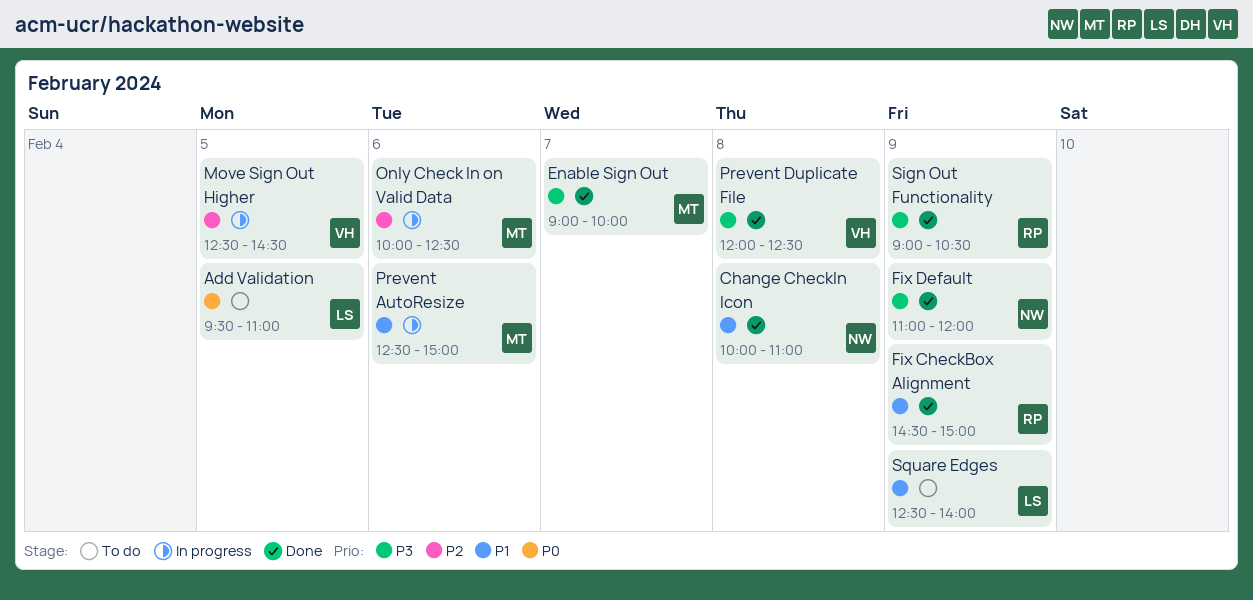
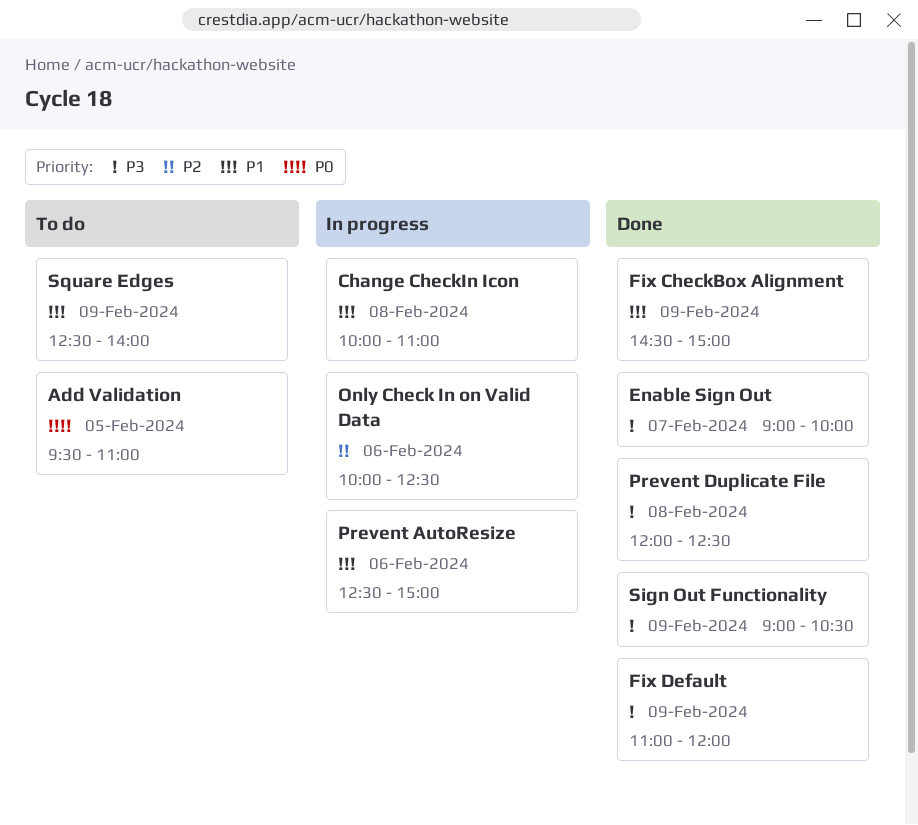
Change CheckIn Icon, status: Done -> In progress
Move Sign Out Higher: present -> none

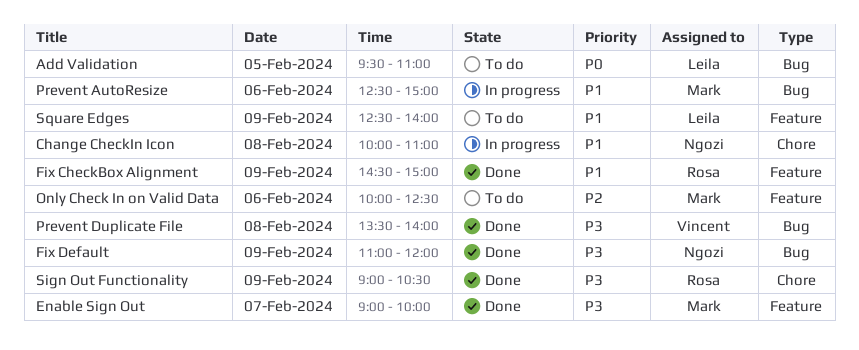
Only Check In on Valid Data, status: In progress -> To do
Prevent Duplicate File, begins: 12:00 -> 13:30
Prevent Duplicate File, ends: 12:30 -> 14:00

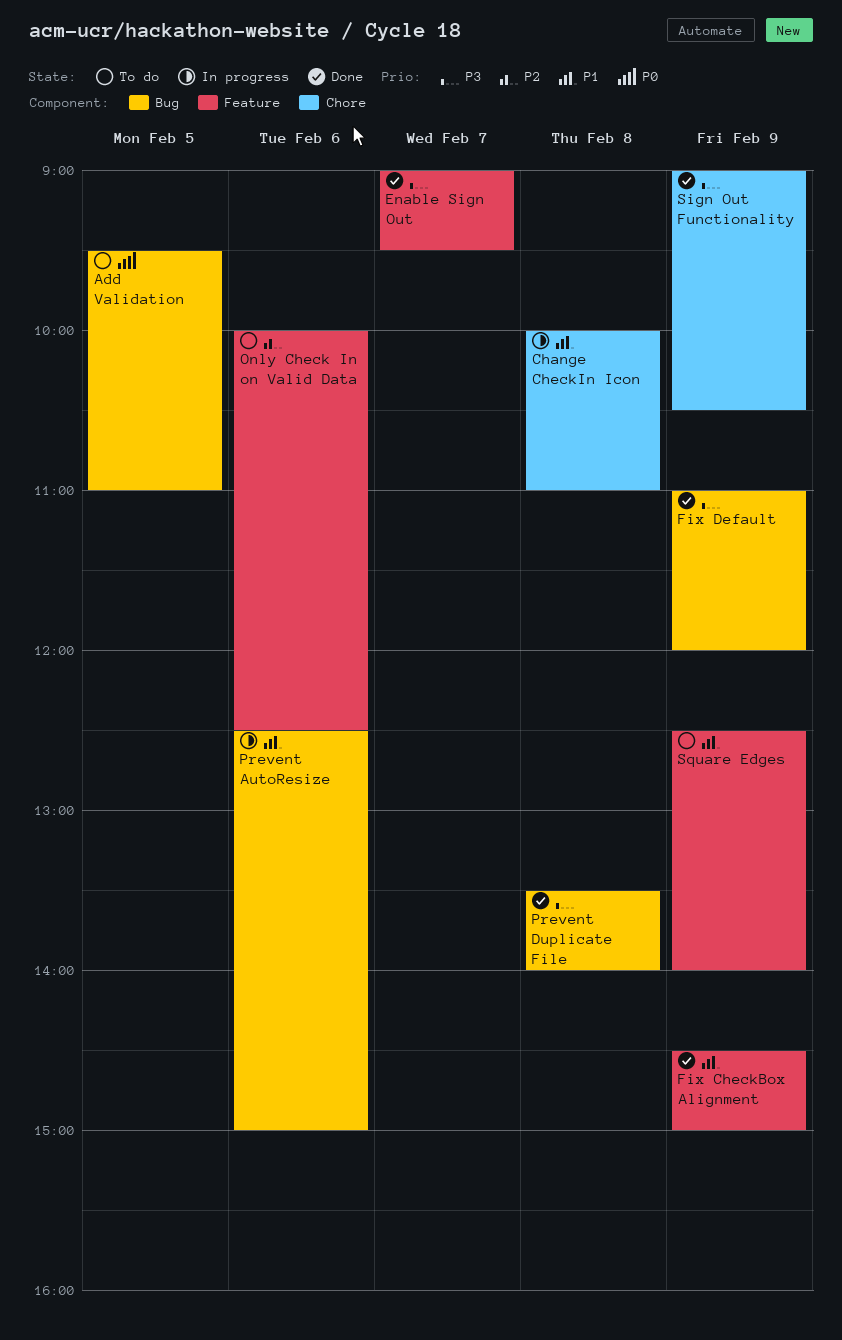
Enable Sign Out, ends: 10:00 -> 09:30

